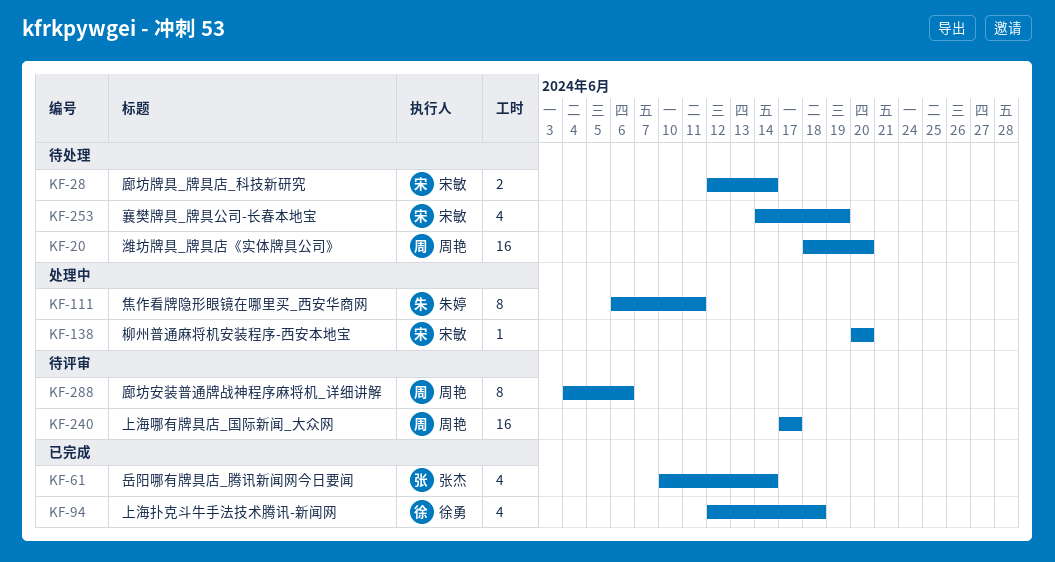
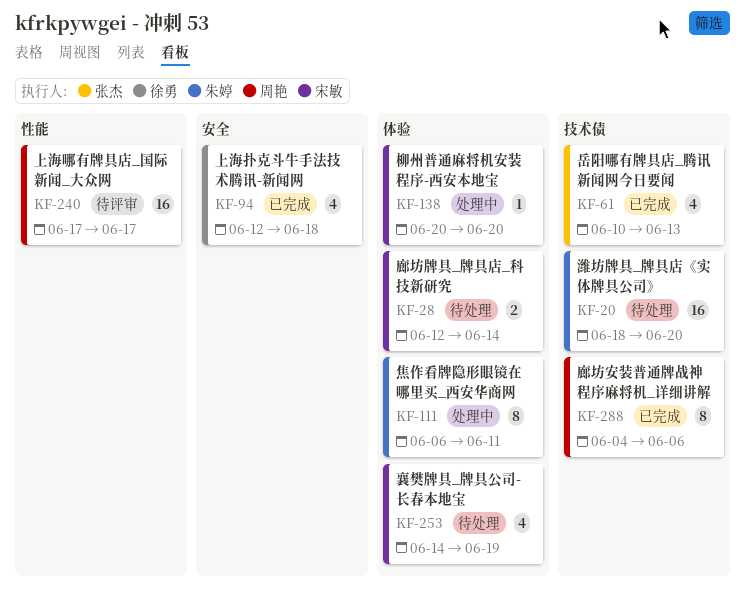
KF-20, owner: 周艳 -> 朱婷
KF-61, due: Jun 14 -> Jun 13
KF-288, status: 待评审 -> 已完成

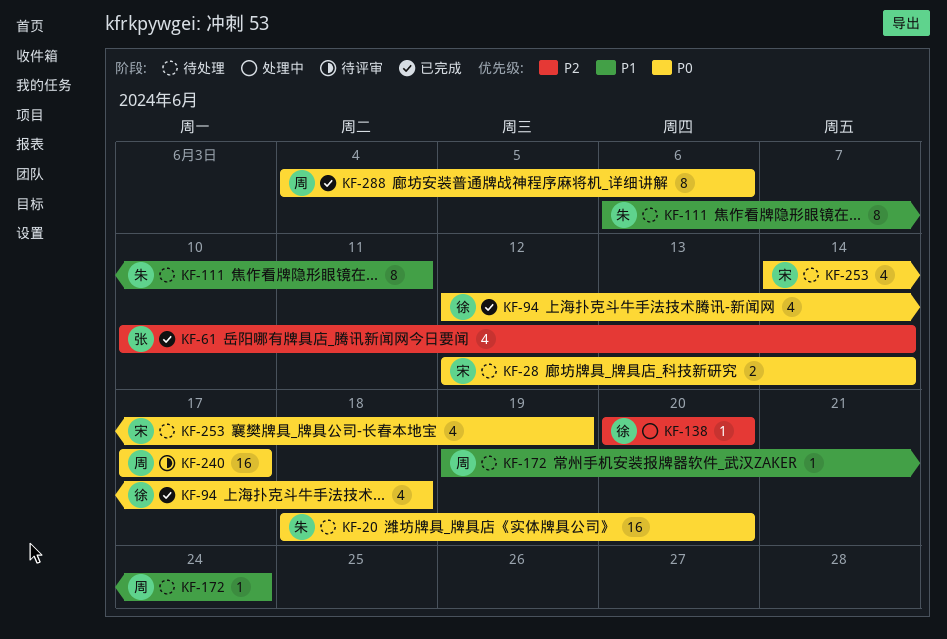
KF-61, due: Jun 13 -> Jun 14
KF-111, status: 处理中 -> 待处理
KF-138, owner: 宋敏 -> 徐勇
KF-172: none -> present

